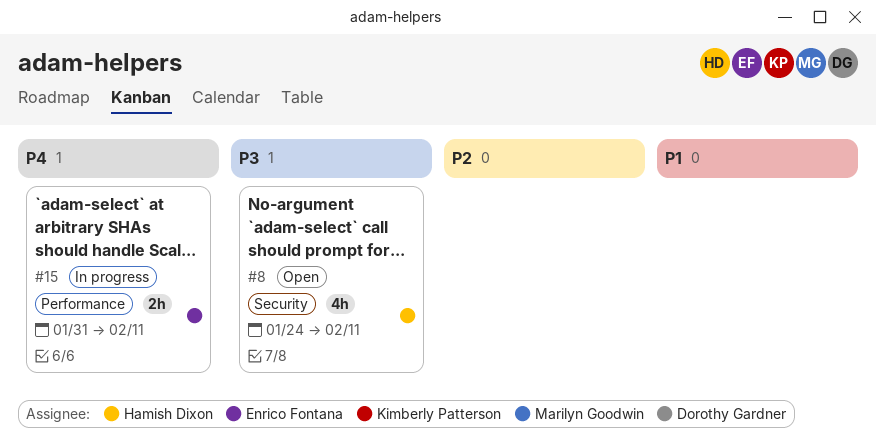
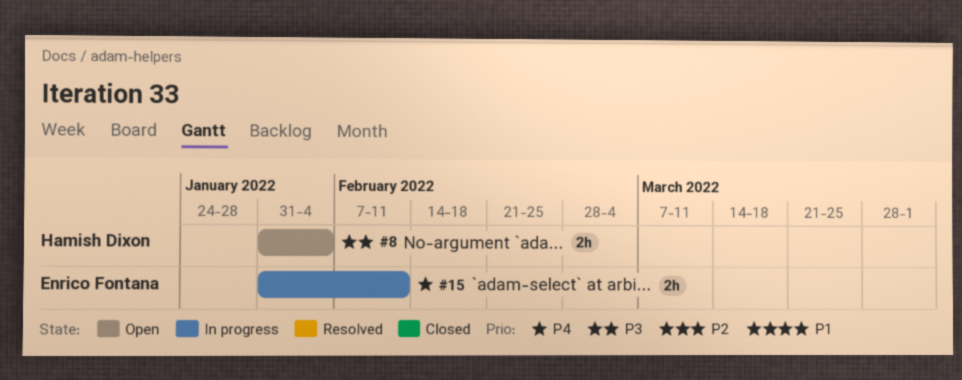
#8, estimate: 4h -> 2h
#8, start: Jan 24 -> Jan 31
#8, due: Feb 11 -> Feb 4

